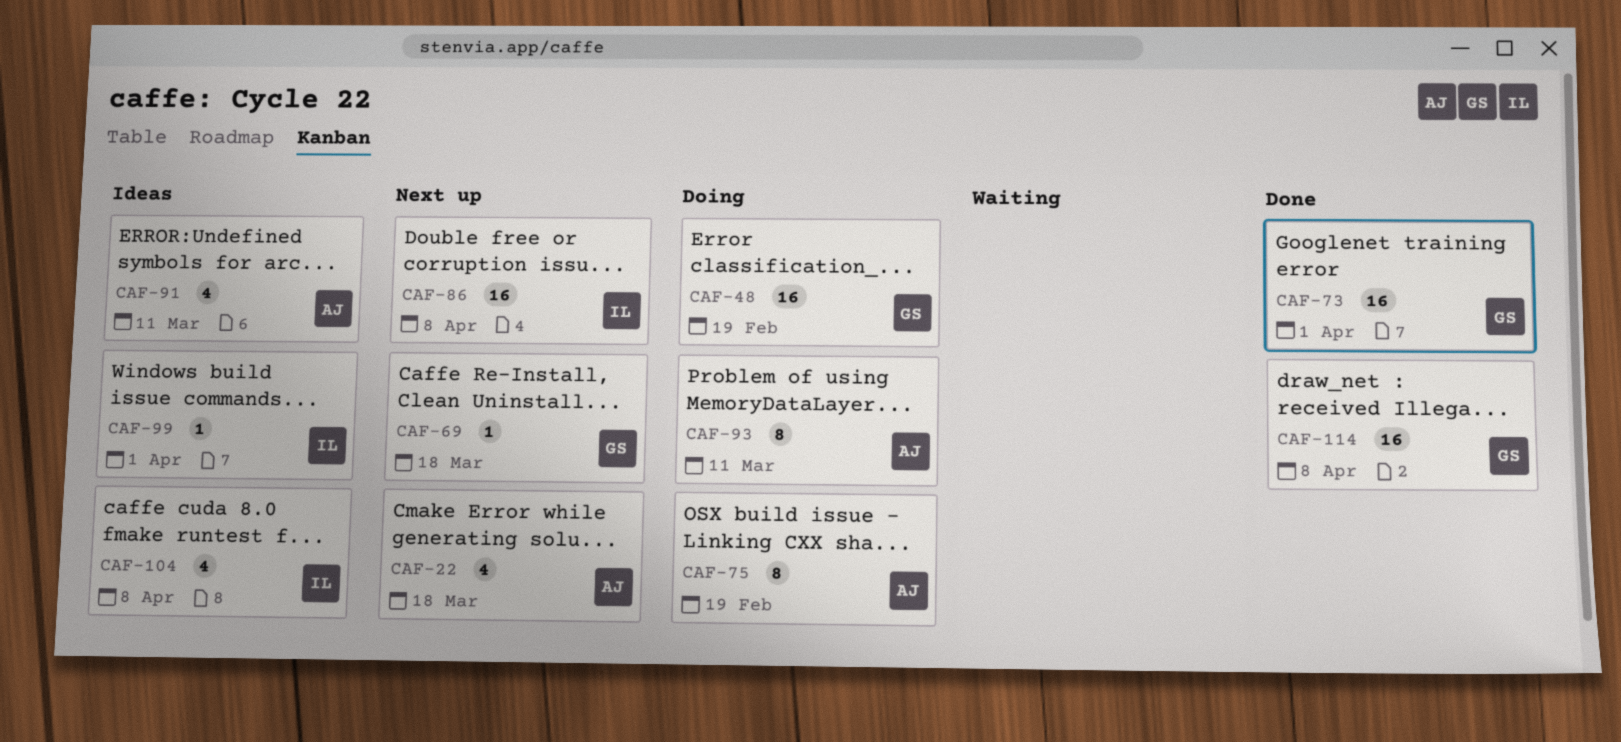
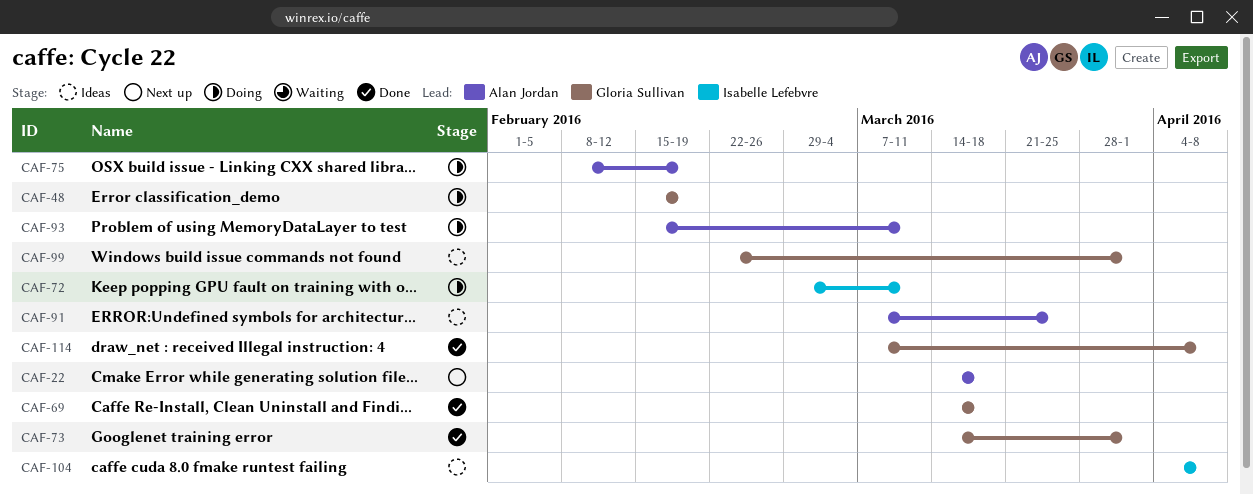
CAF-69, status: Next up -> Done
CAF-72: none -> present
CAF-86: present -> none
CAF-91, due: Mar 11 -> Mar 25
CAF-99, owner: Isabelle Lefebvre -> Gloria Sullivan

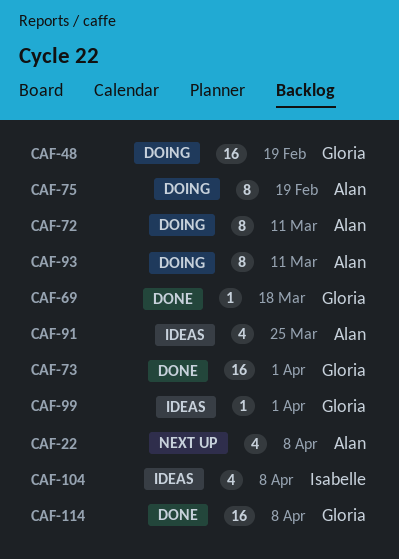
CAF-22, due: Mar 18 -> Apr 8
CAF-72, owner: Isabelle Lefebvre -> Alan Jordan

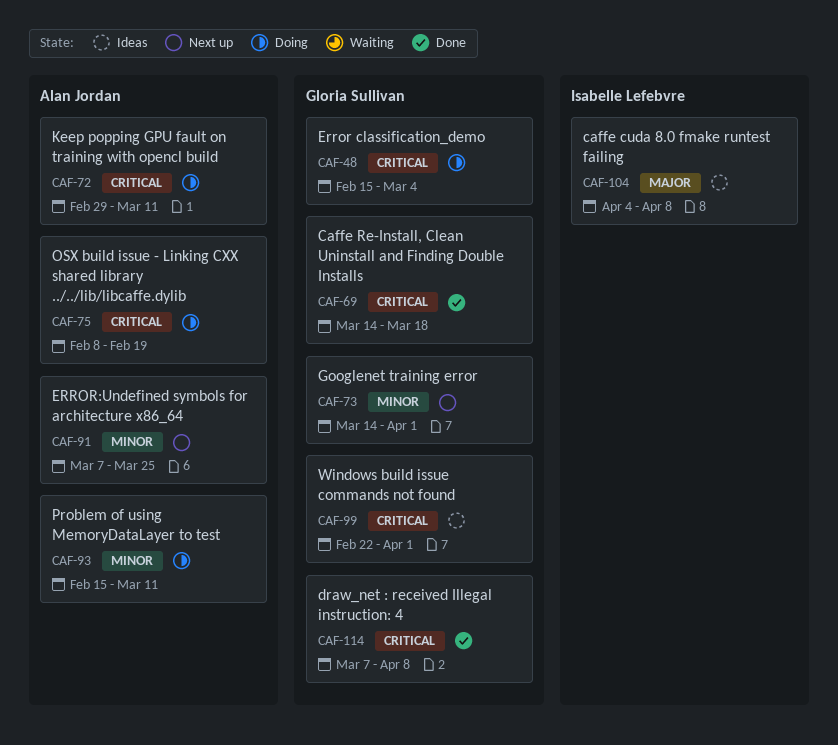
CAF-22: present -> none
CAF-48, due: Feb 19 -> Mar 4
CAF-73, status: Done -> Next up
CAF-91, status: Ideas -> Next up

